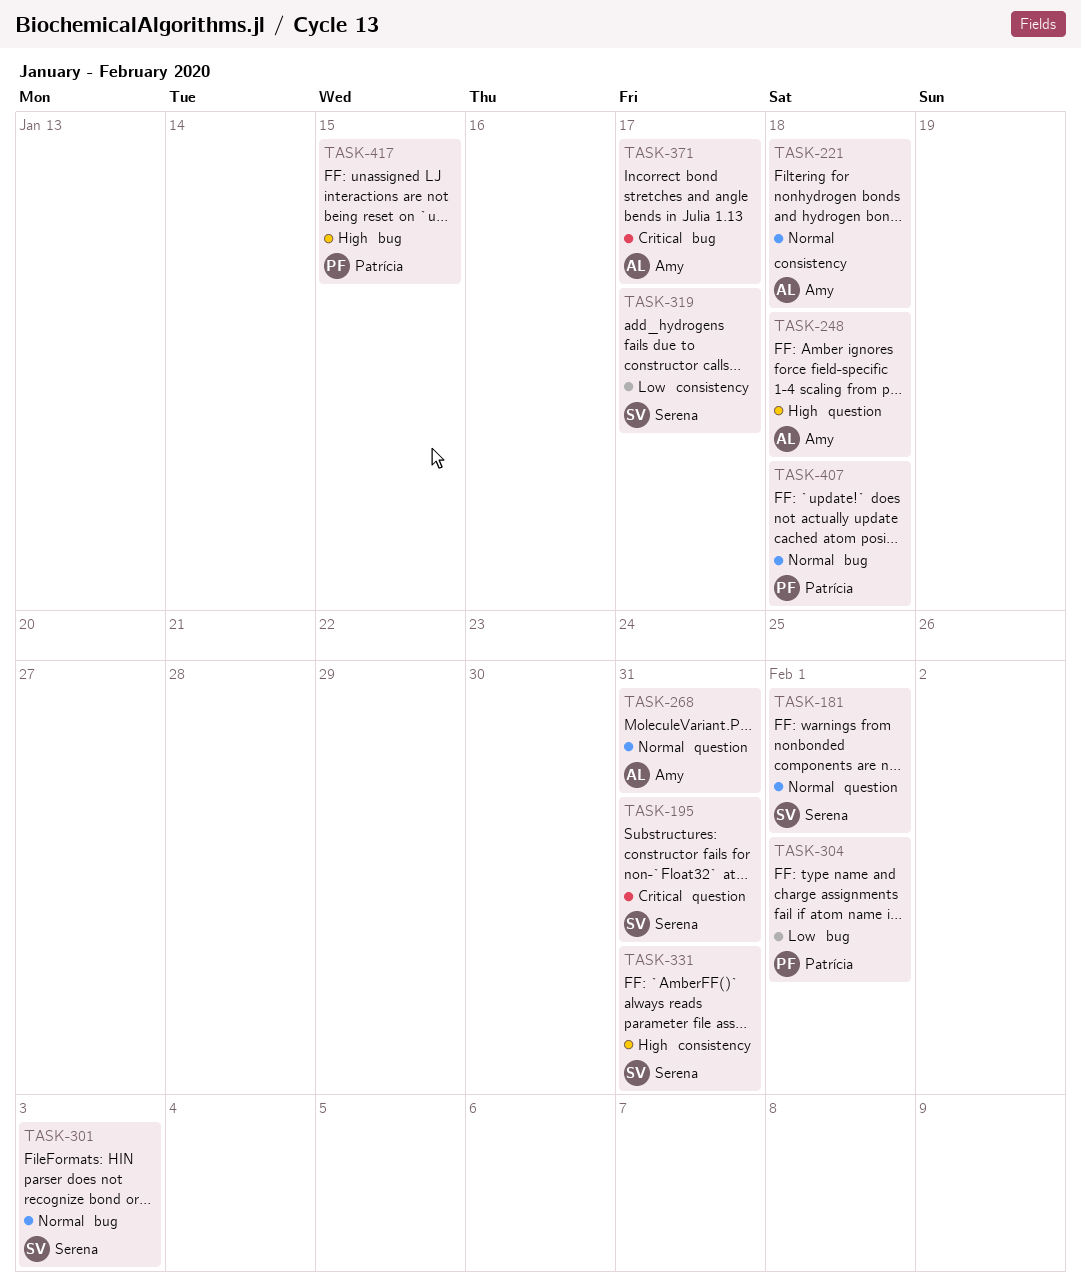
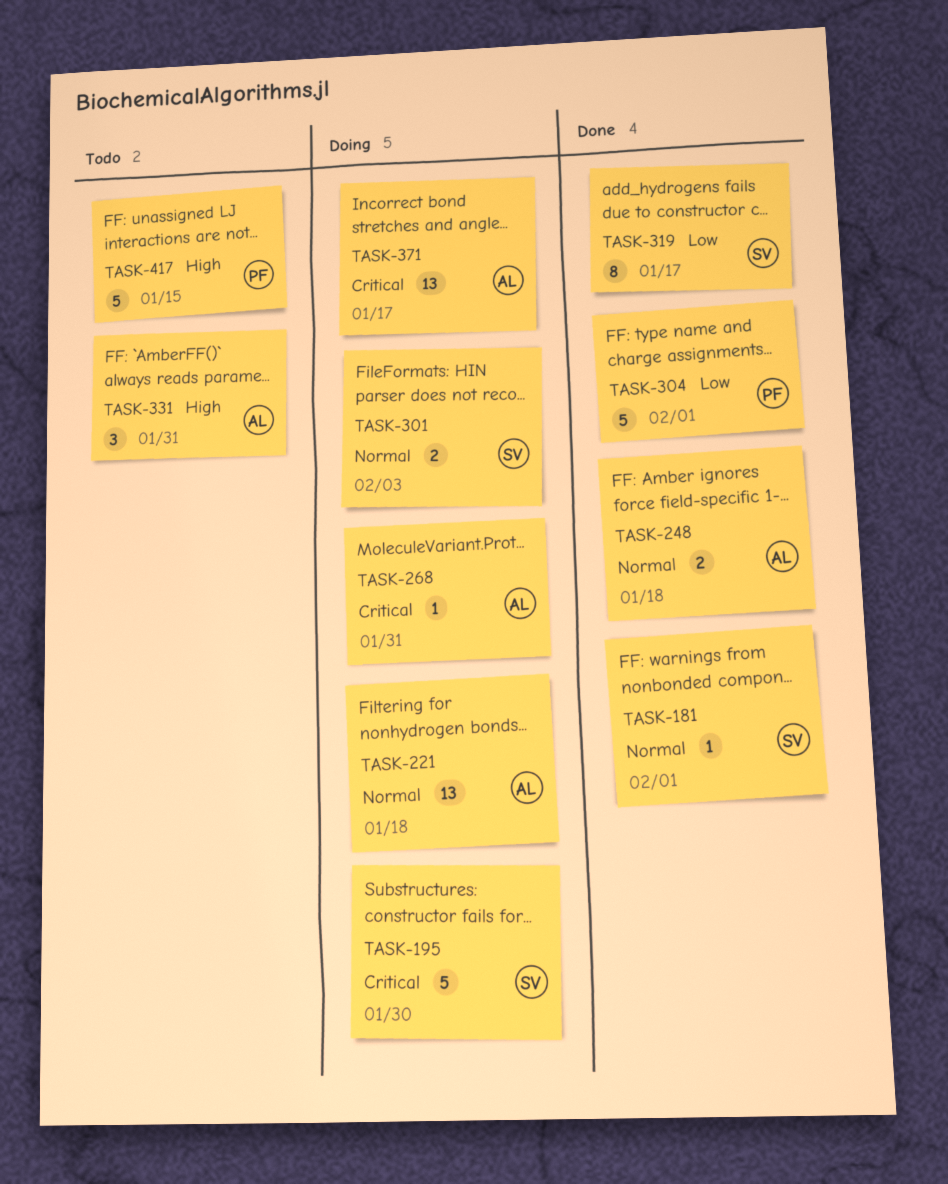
TASK-195, due: Jan 31 -> Jan 30
TASK-248, priority: High -> Normal
TASK-268, priority: Normal -> Critical
TASK-331, owner: Serena -> Amy
TASK-407: present -> none

